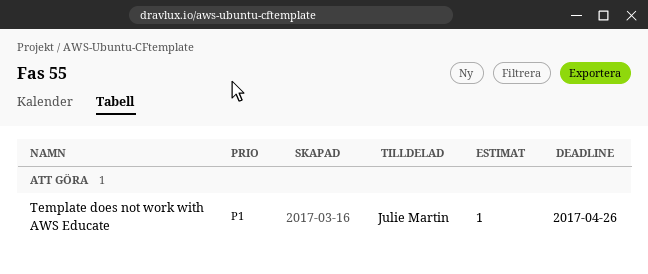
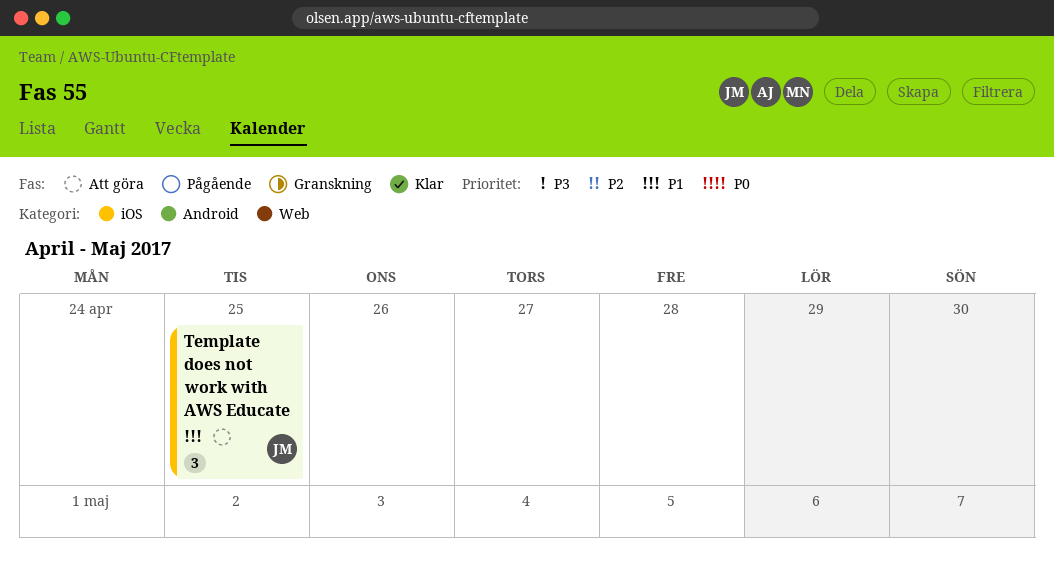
Template does not work with AWS Educate, estimate: 1 -> 3
Template does not work with AWS Educate, due: Apr 26 -> Apr 25

